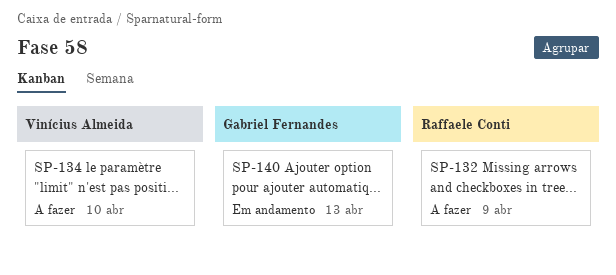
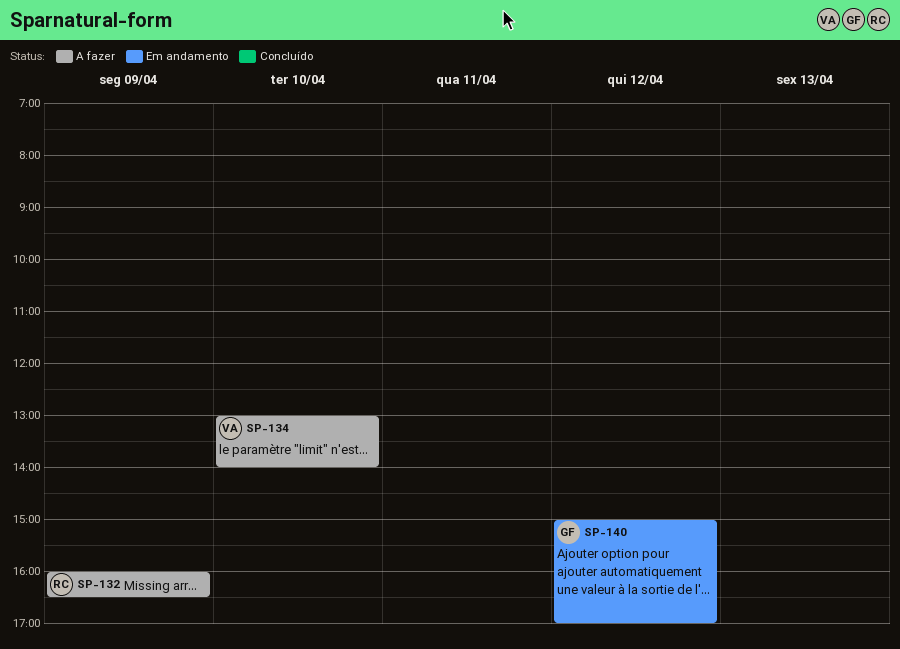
SP-140, day: Apr 13 -> Apr 12

